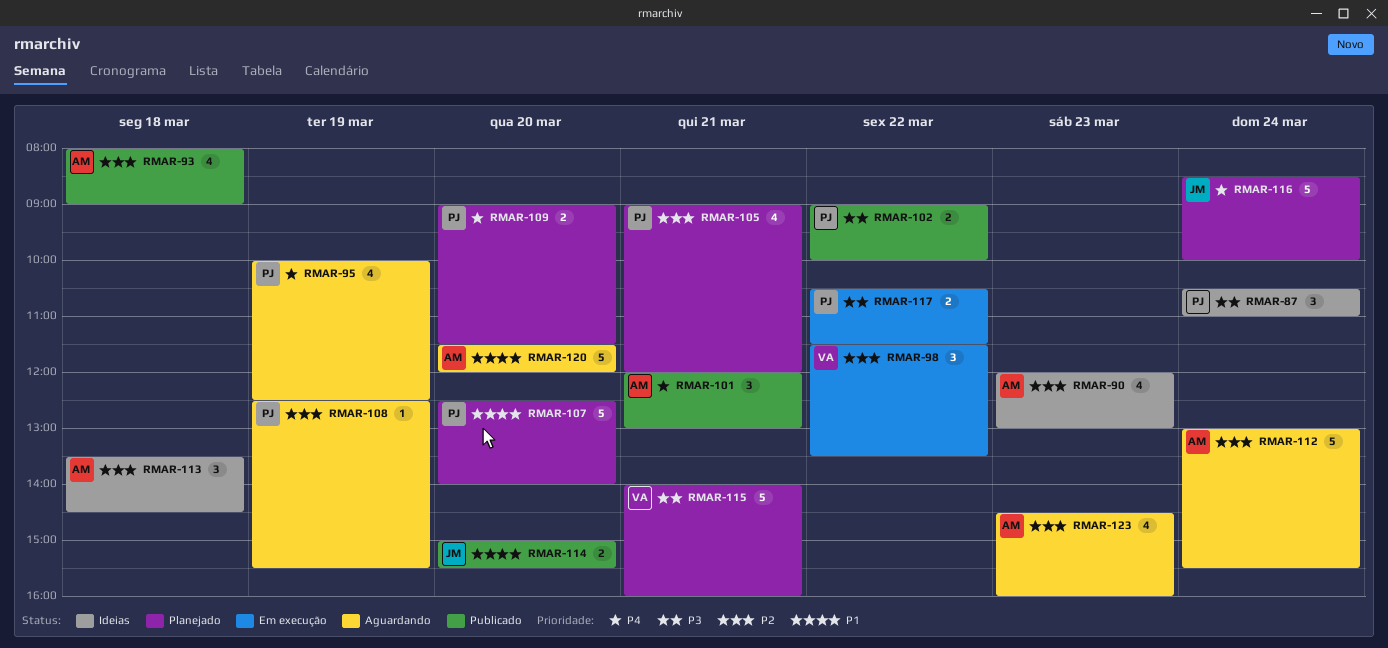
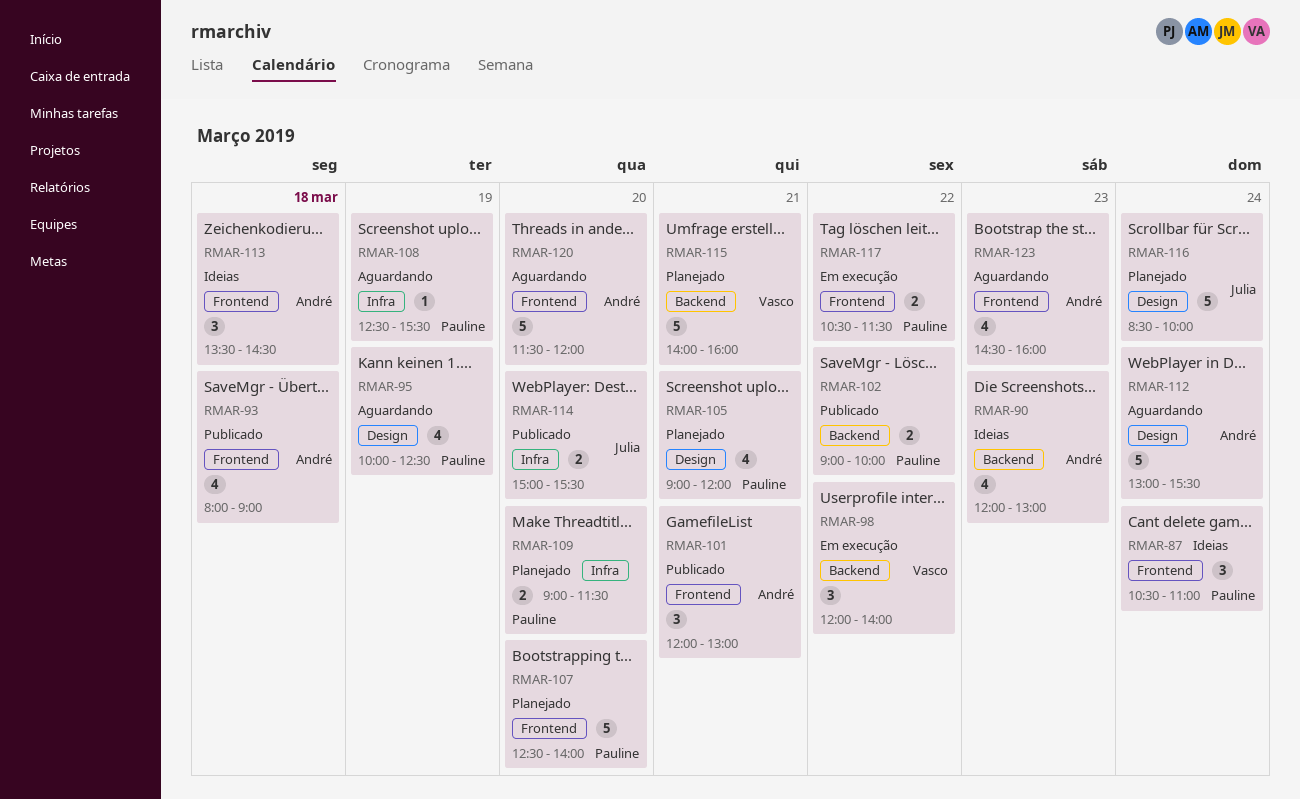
RMAR-98, begins: 11:30 -> 12:00
RMAR-98, ends: 13:30 -> 14:00

